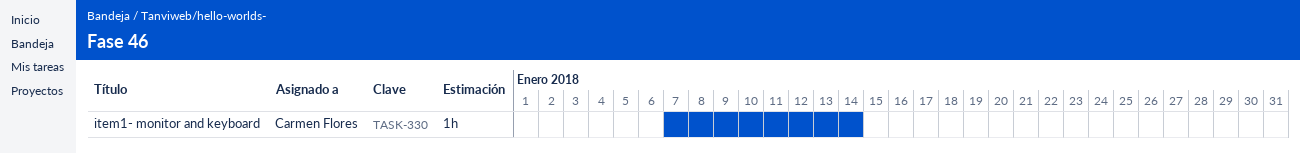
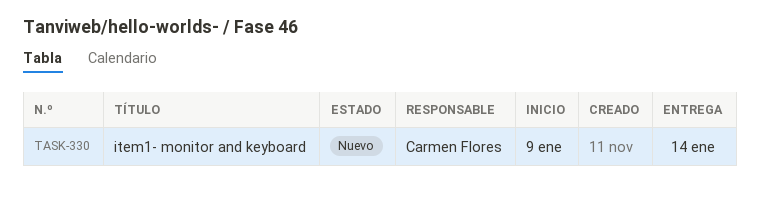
TASK-330, start: Jan 7 -> Jan 9

